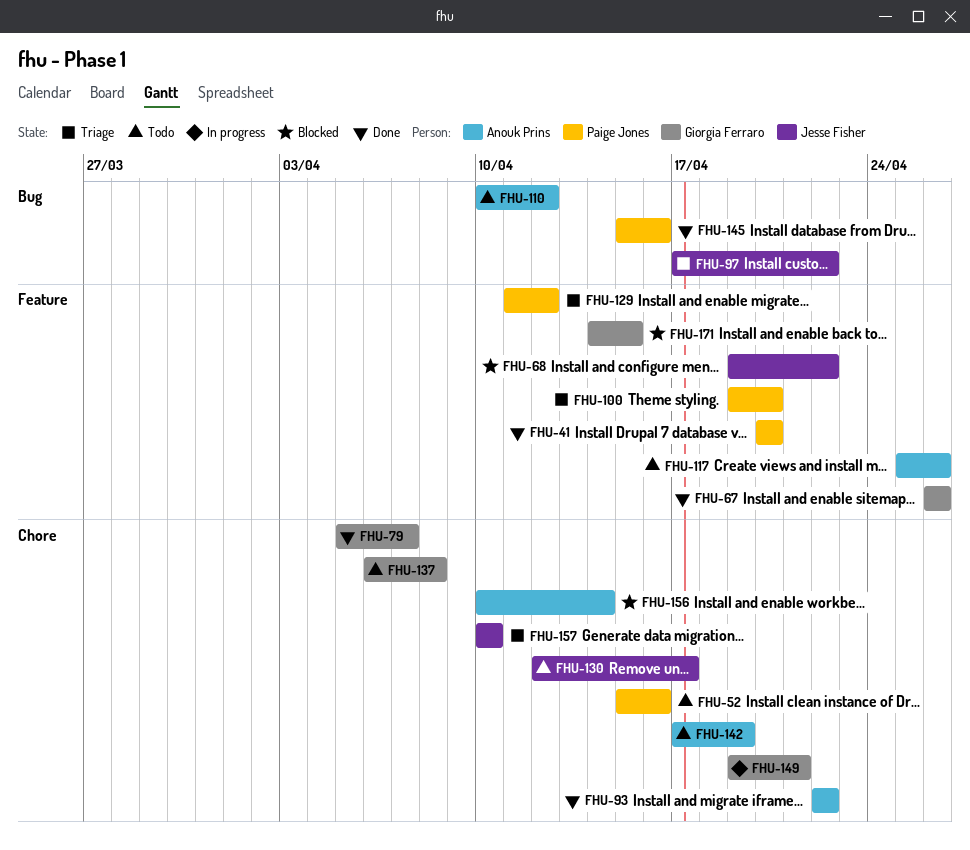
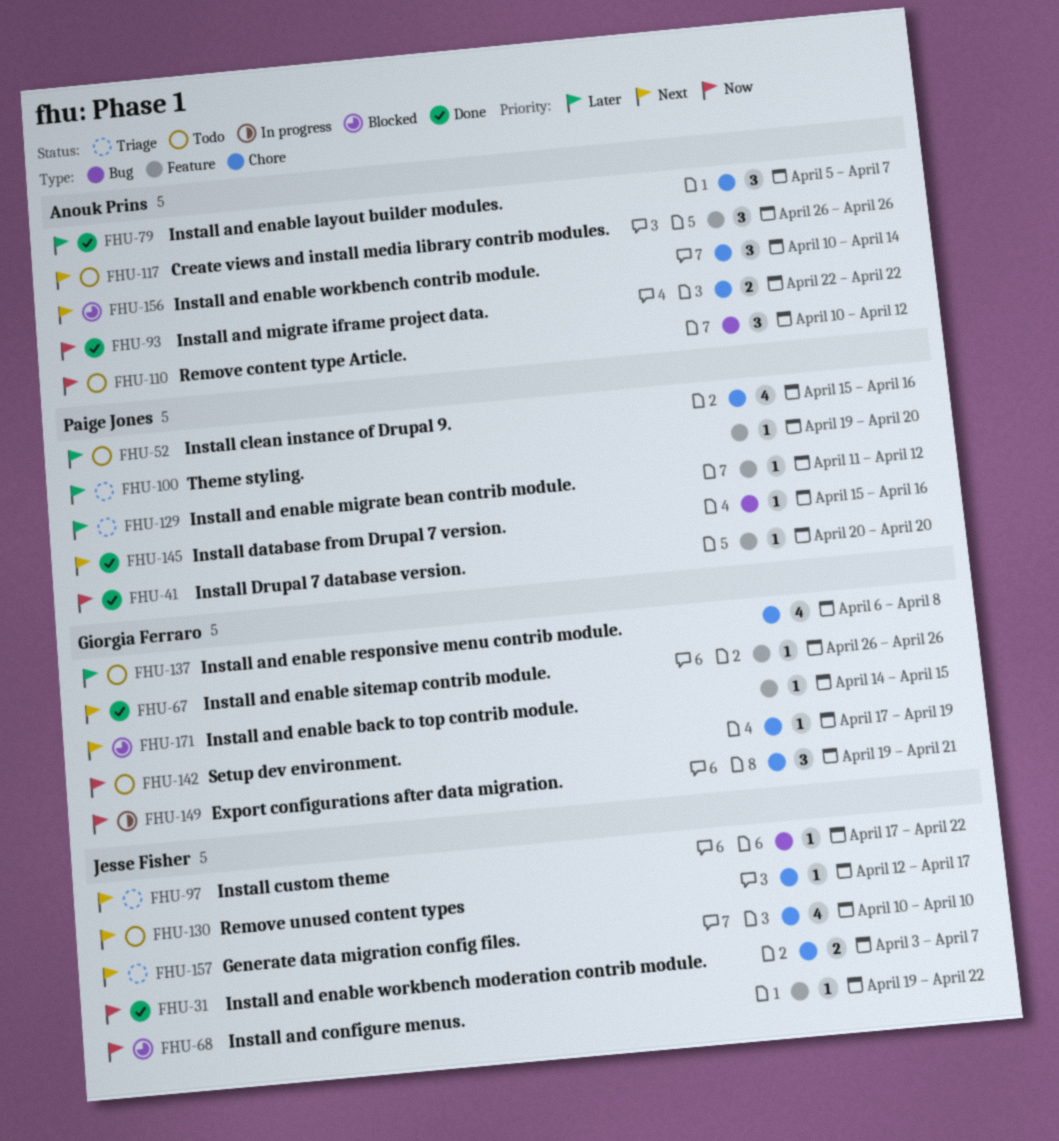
FHU-31: none -> present
FHU-79, owner: Giorgia Ferraro -> Anouk Prins
FHU-117, start: Apr 25 -> Apr 26
FHU-142, owner: Anouk Prins -> Giorgia Ferraro

